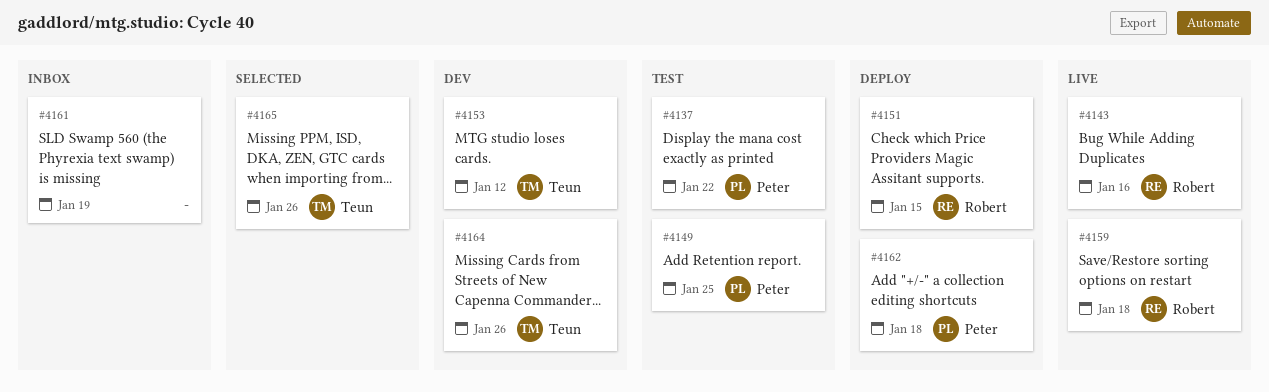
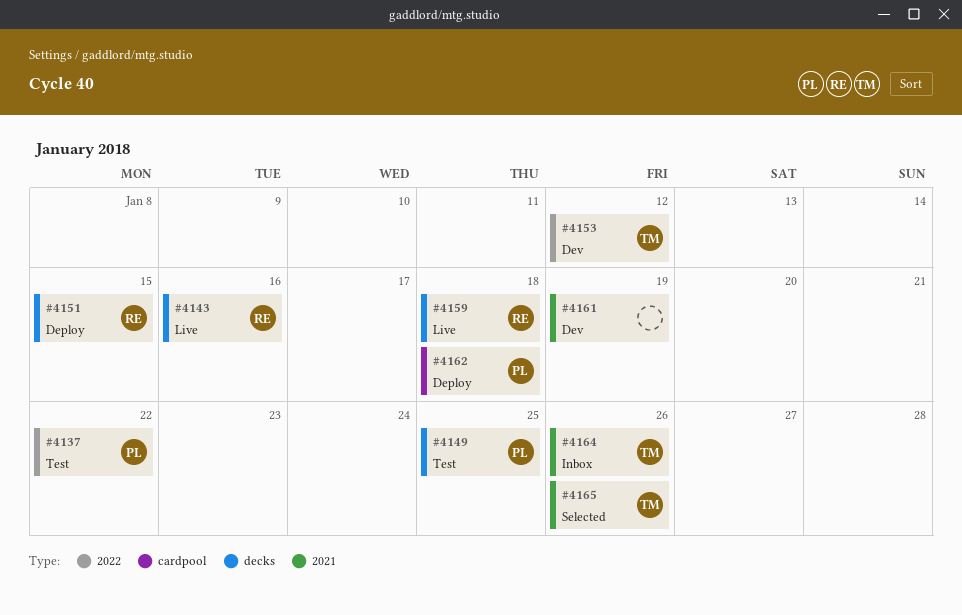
#4161, status: Inbox -> Dev
#4164, status: Dev -> Inbox

